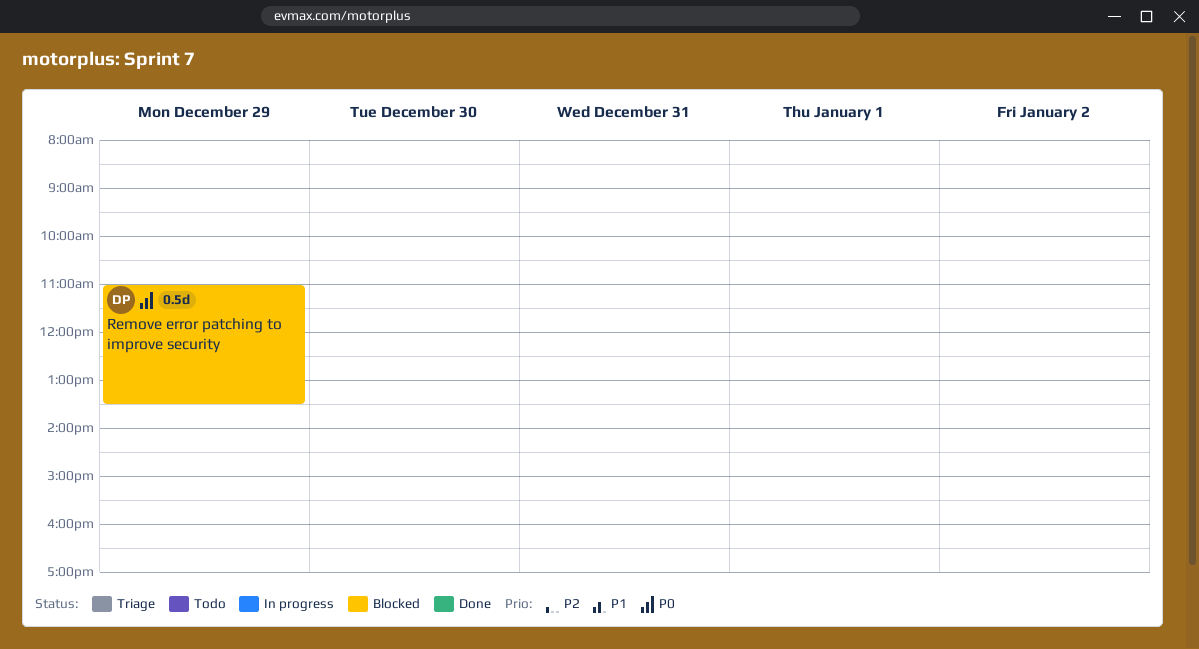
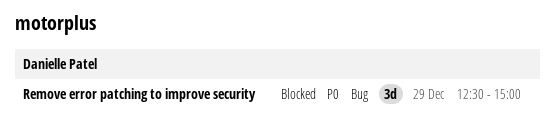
Remove error patching to improve security, estimate: 0.5d -> 3d
Remove error patching to improve security, begins: 11:00 -> 12:30
Remove error patching to improve security, ends: 13:30 -> 15:00

